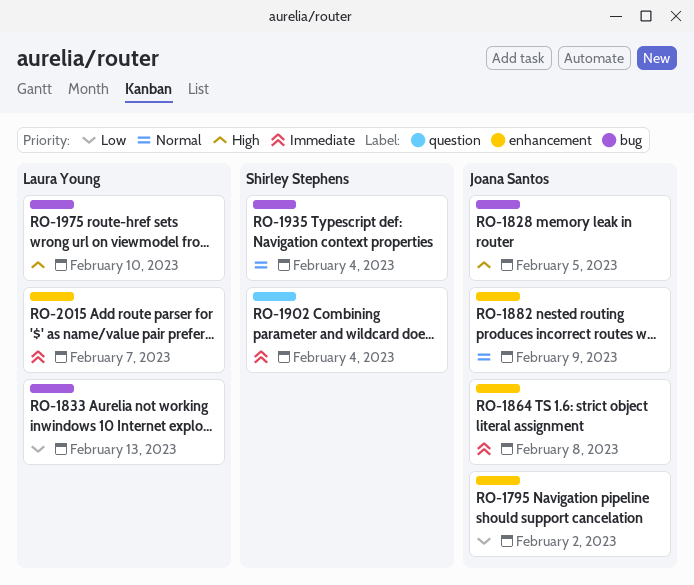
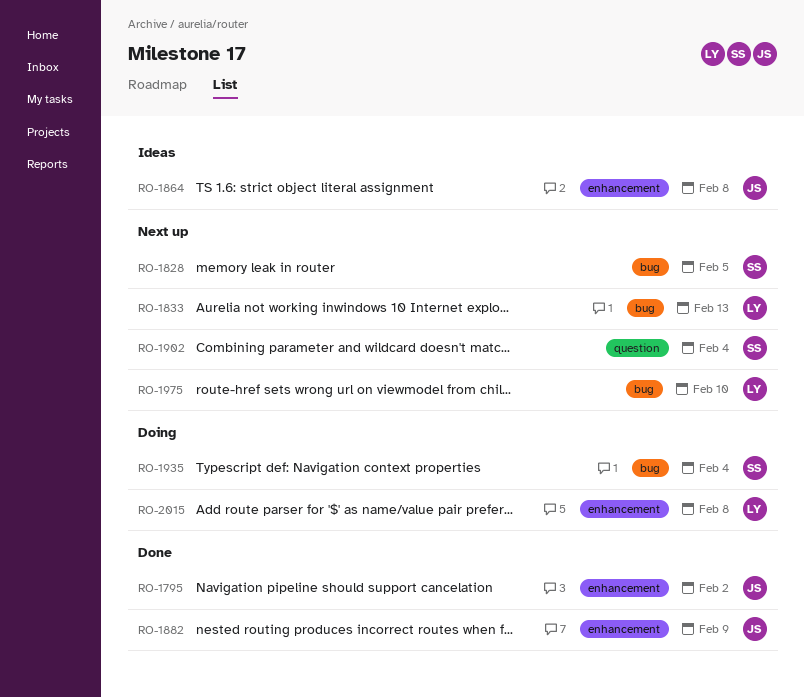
RO-1828, owner: Joana Santos -> Shirley Stephens
RO-2015, due: Feb 7 -> Feb 8

